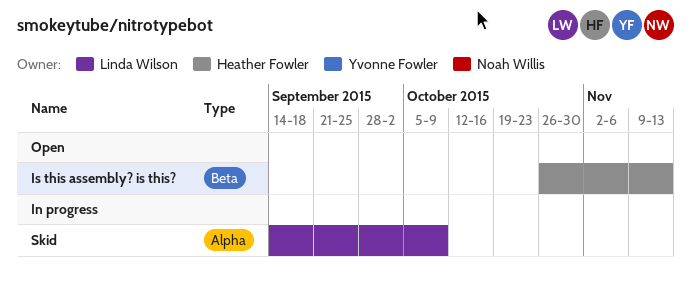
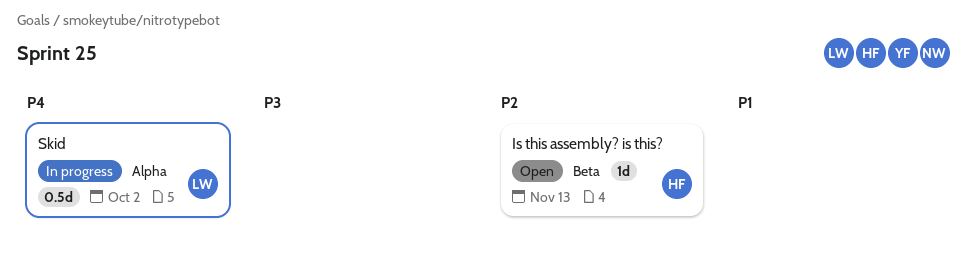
Skid, due: Oct 9 -> Oct 2

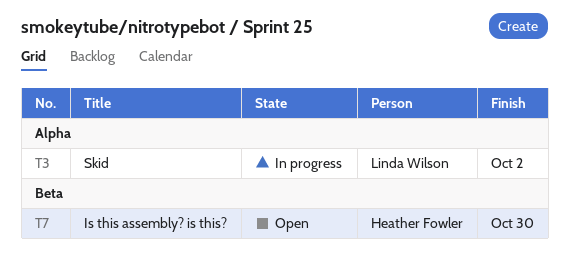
Is this assembly? is this?, due: Nov 13 -> Oct 30

